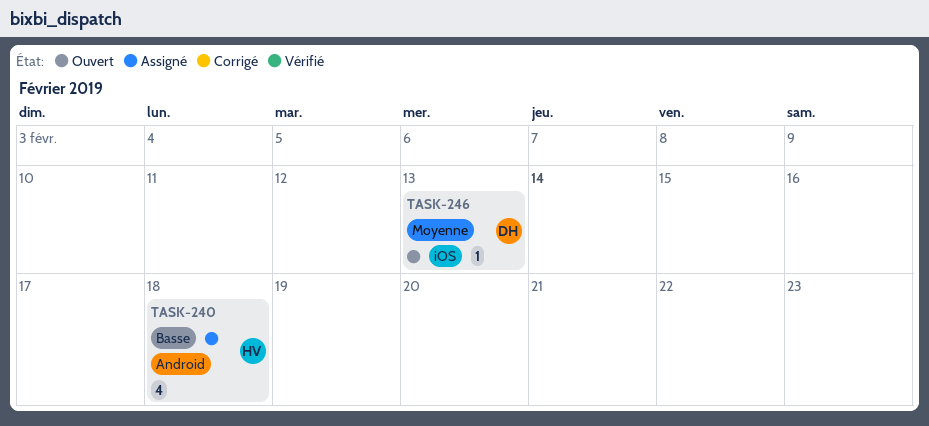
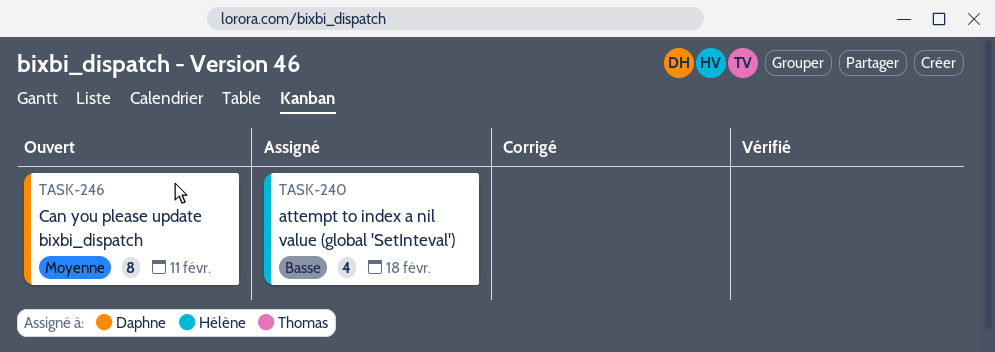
TASK-246, estimate: 1 -> 8
TASK-246, due: Feb 13 -> Feb 11

